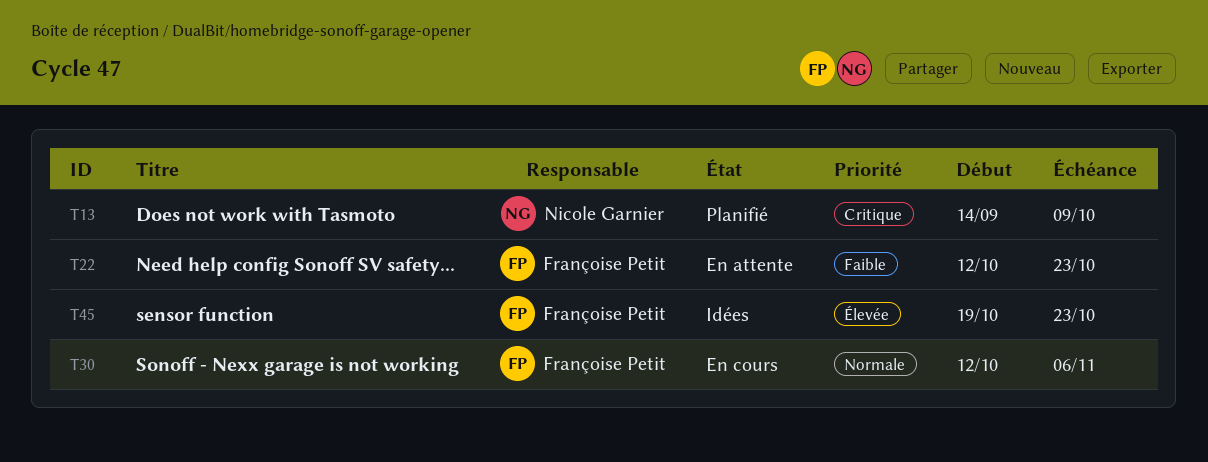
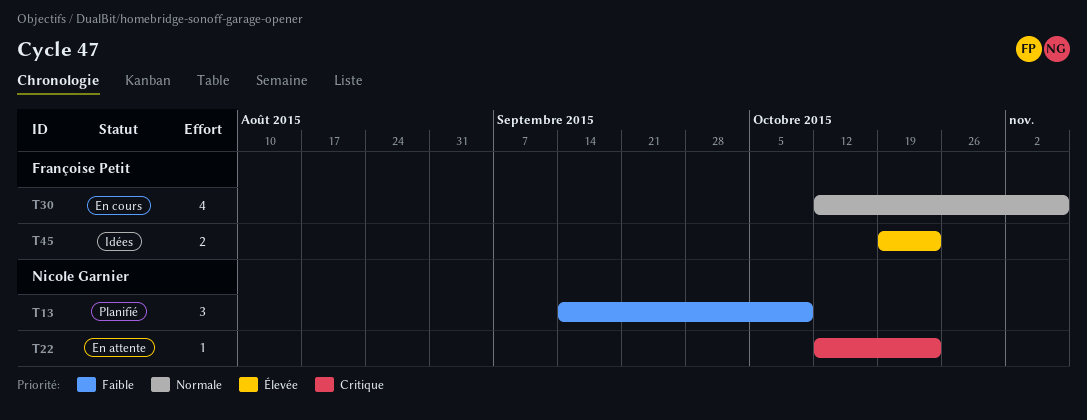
T13, priority: Critique -> Faible
T22, owner: Françoise Petit -> Nicole Garnier
T22, priority: Faible -> Critique

